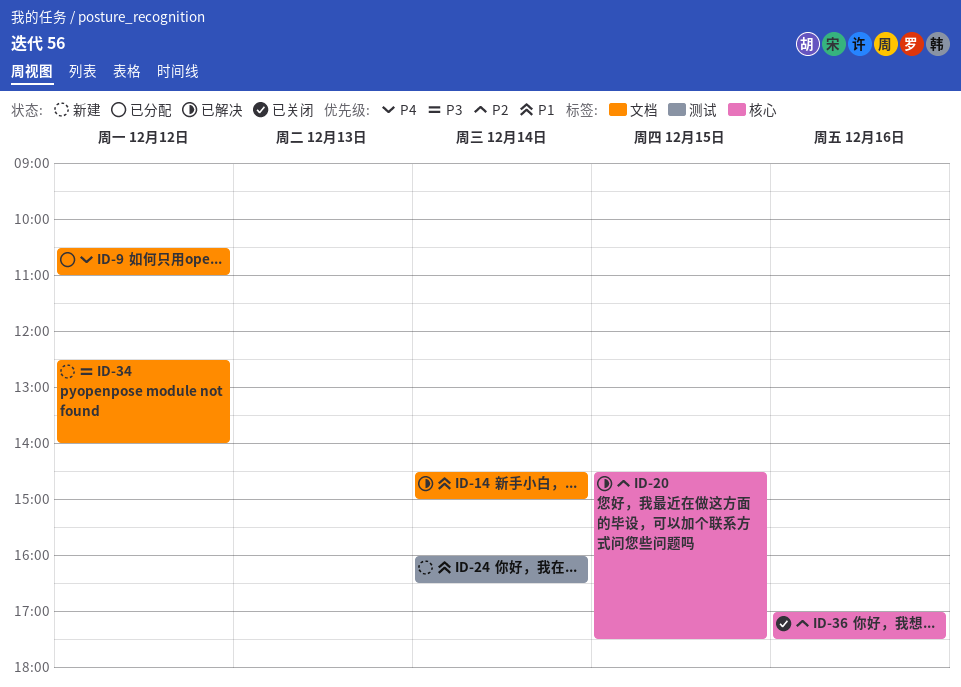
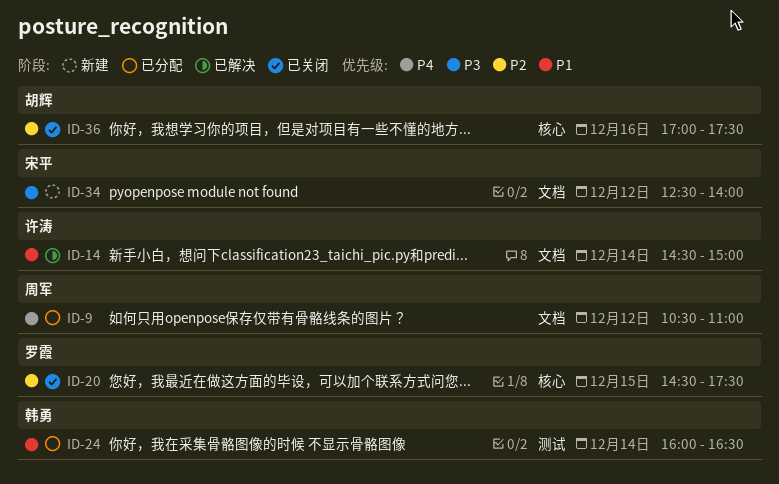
ID-20, status: 已解决 -> 已关闭
ID-24, status: 新建 -> 已分配

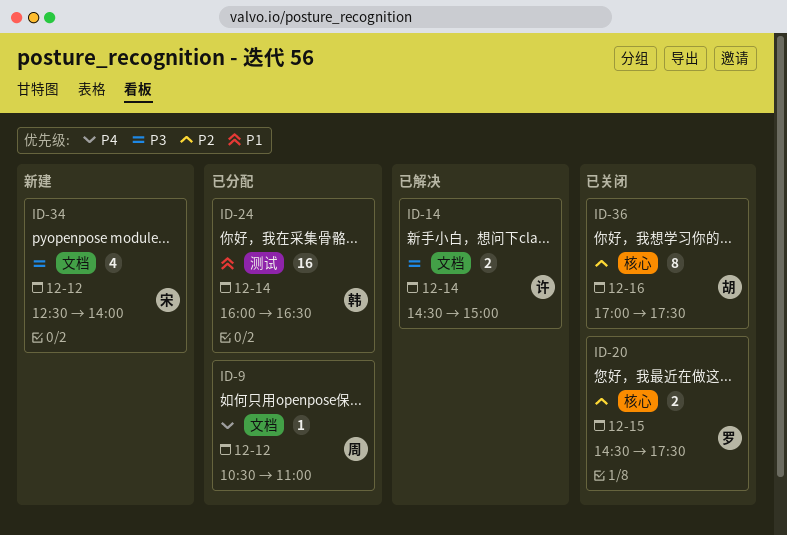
ID-14, priority: P1 -> P3

